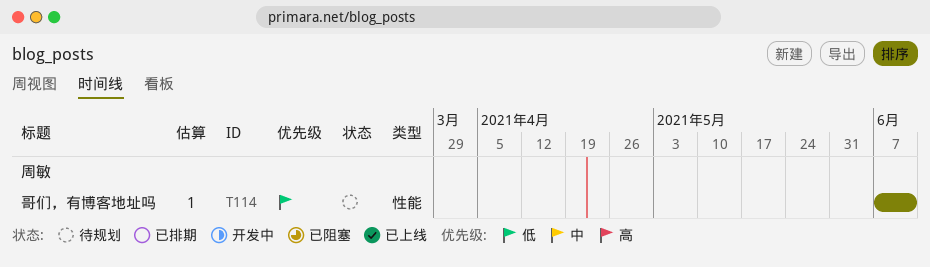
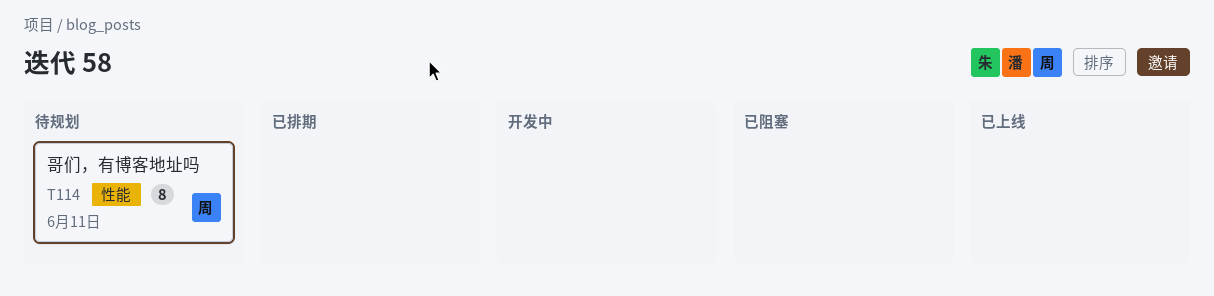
T114, estimate: 1 -> 8

